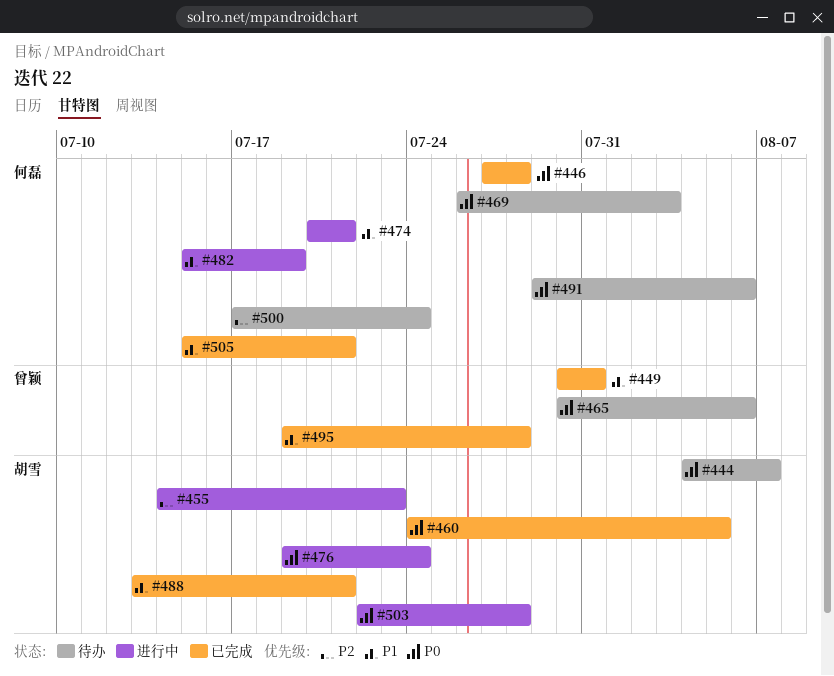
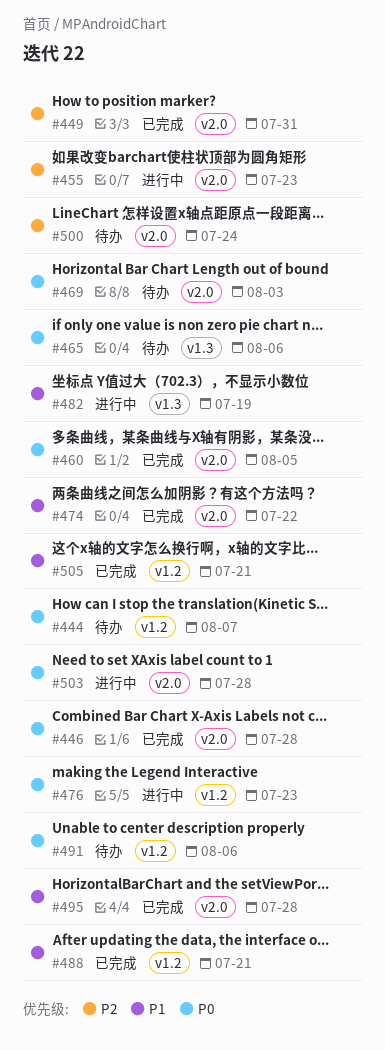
#449, priority: P1 -> P2
#474, status: 进行中 -> 已完成
#474, due: Jul 21 -> Jul 22
#476, due: Jul 24 -> Jul 23

